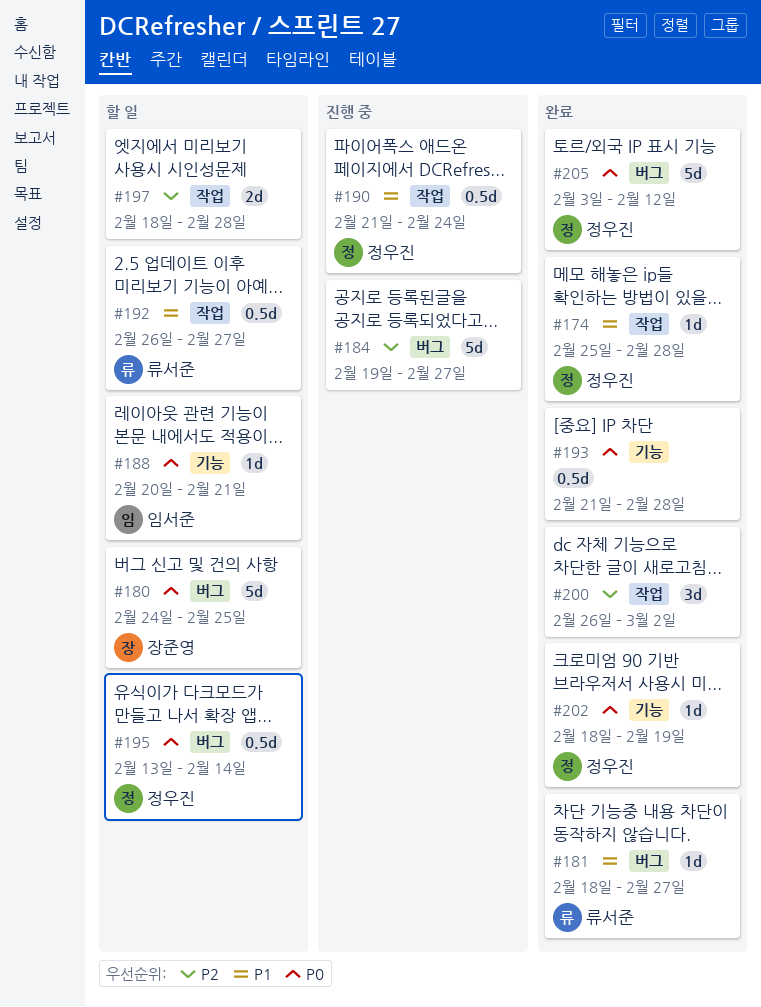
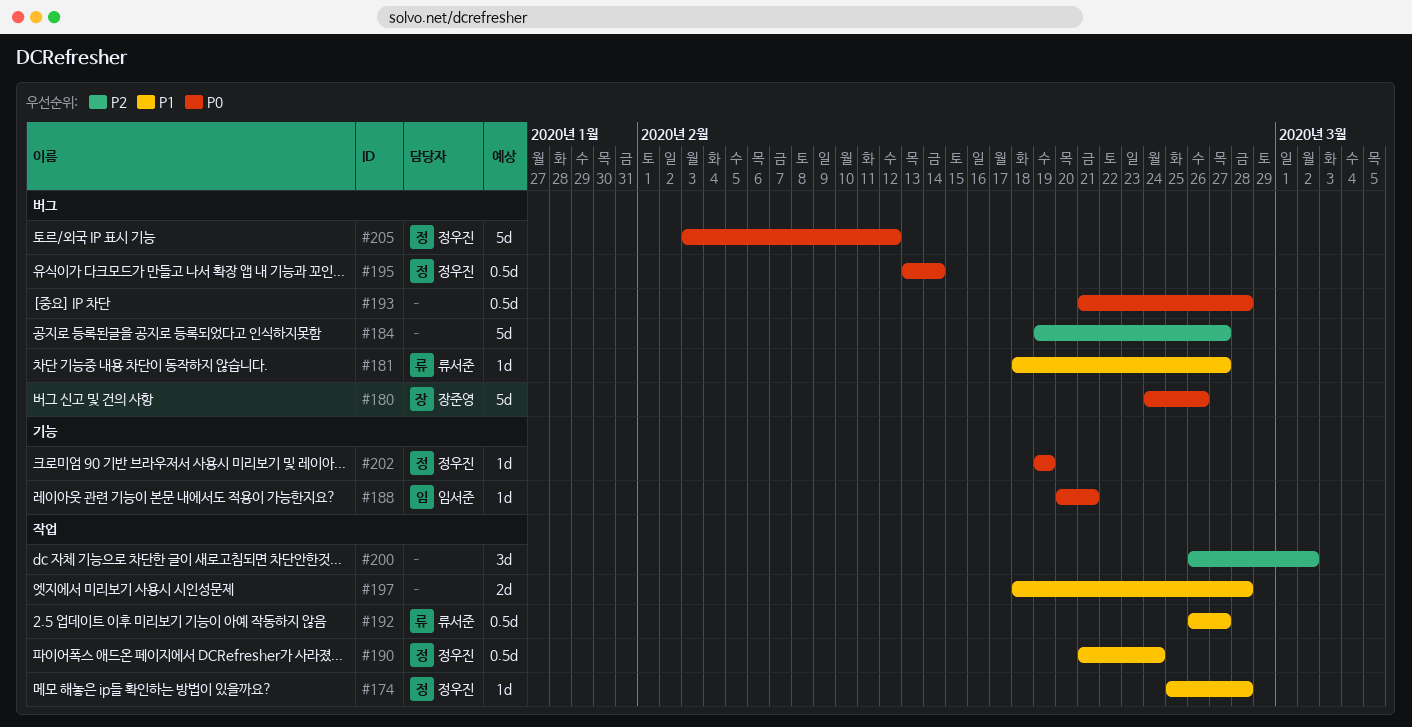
#180, due: Feb 25 -> Feb 26
#193, label: 기능 -> 버그
#197, priority: P2 -> P1
#202, start: Feb 18 -> Feb 19

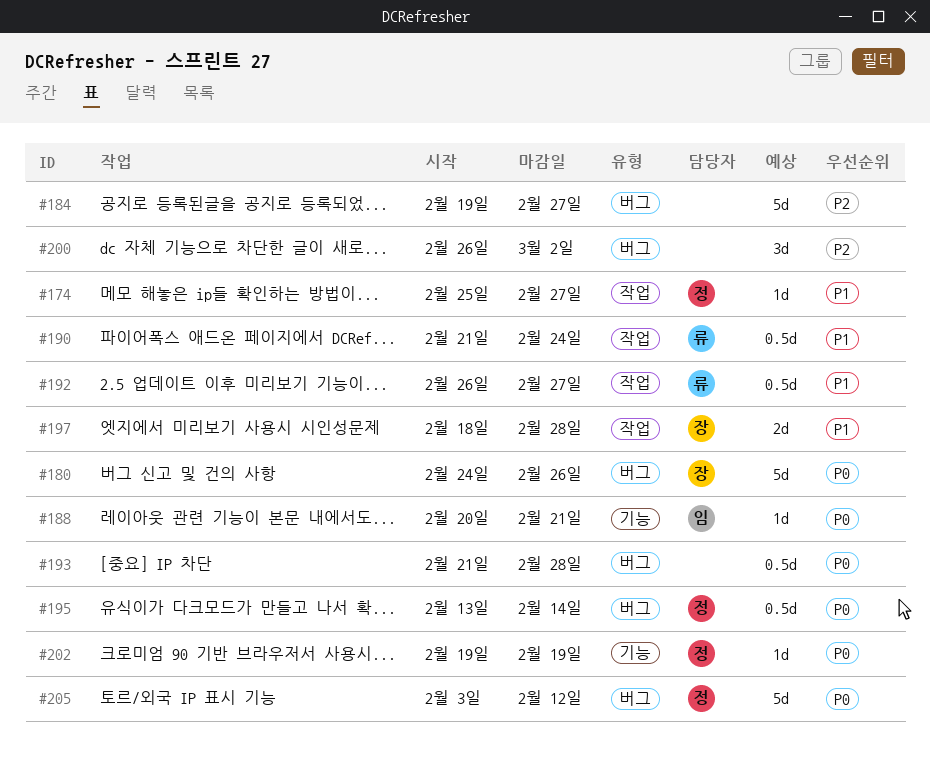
#174, due: Feb 28 -> Feb 27
#181: present -> none
#190, owner: 정우진 -> 류서준
#197, owner: none -> 장준영
#200, label: 작업 -> 버그

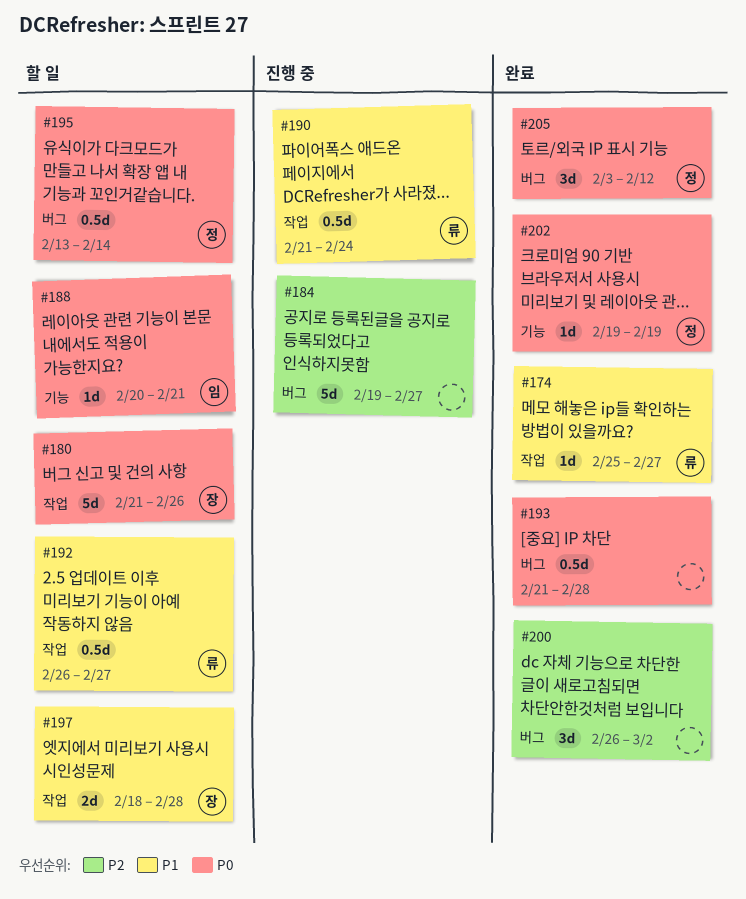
#174, owner: 정 -> 류
#180, label: 버그 -> 작업
#180, start: Feb 24 -> Feb 21
#205, estimate: 5d -> 3d

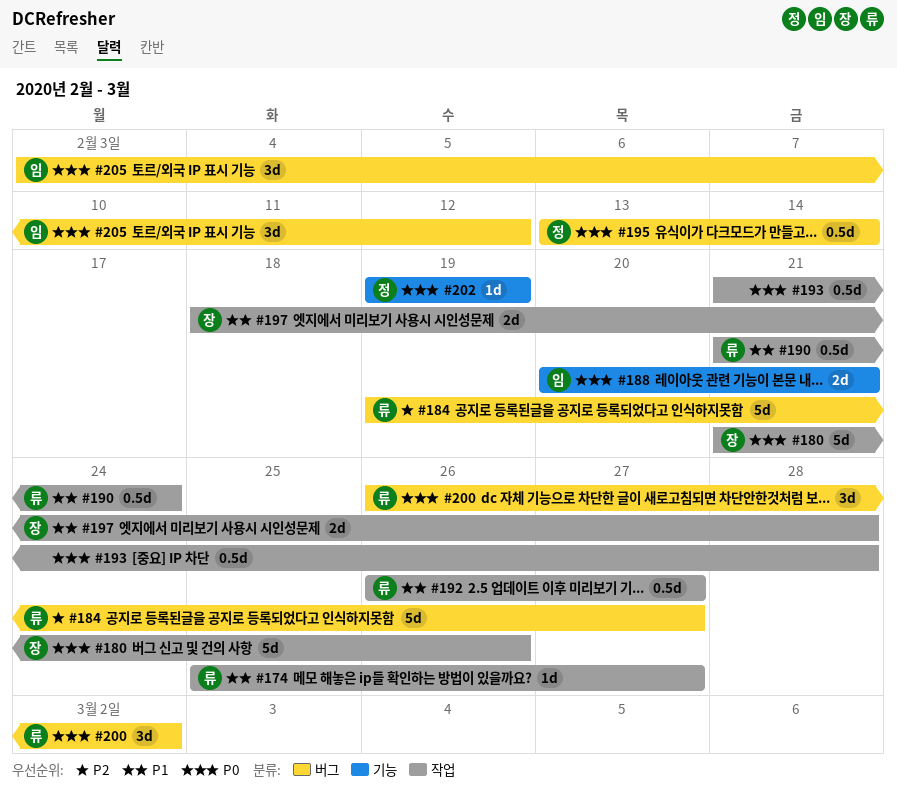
#184, owner: none -> 류
#188, estimate: 1d -> 2d
#193, label: 버그 -> 작업
#200, owner: none -> 류
#200, priority: P2 -> P0
#205, owner: 정 -> 임

